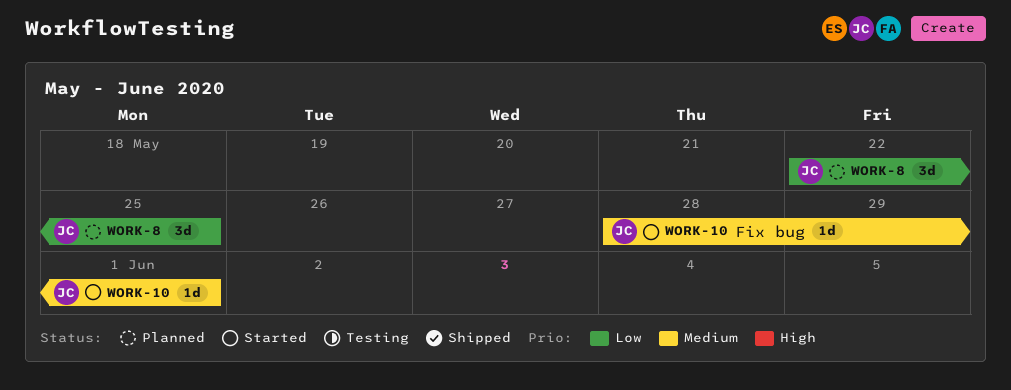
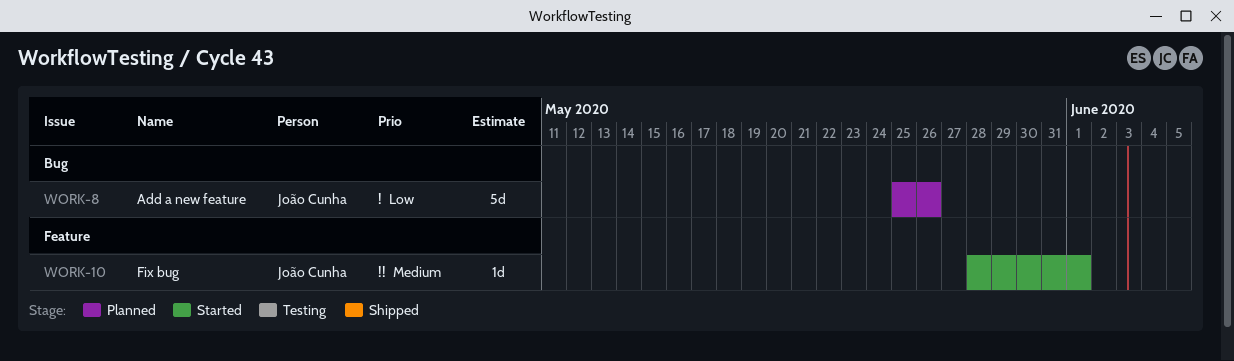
WORK-8, estimate: 3d -> 5d
WORK-8, start: May 22 -> May 25
WORK-8, due: May 25 -> May 26

